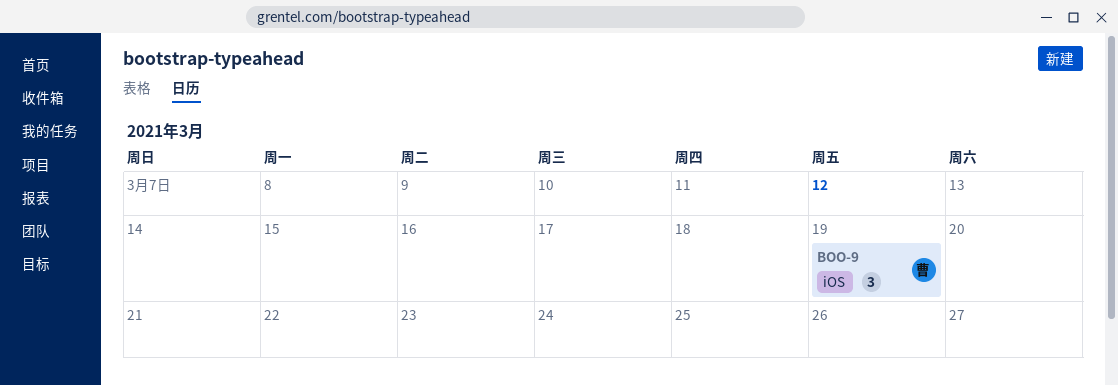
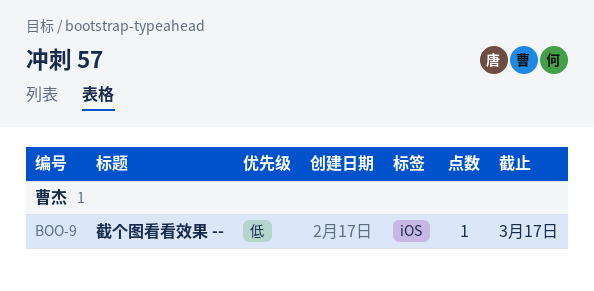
BOO-9, estimate: 3 -> 1
BOO-9, due: Mar 19 -> Mar 17

